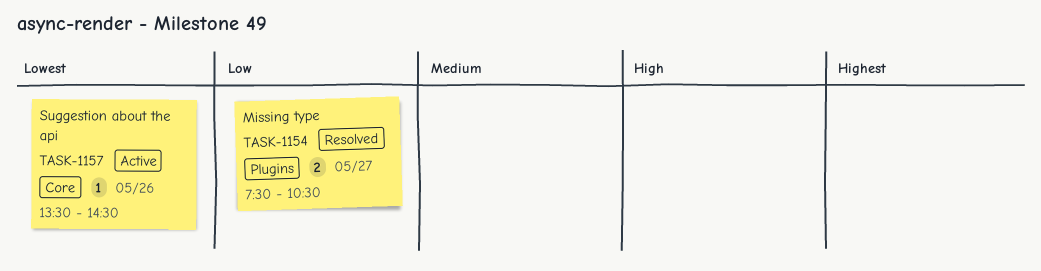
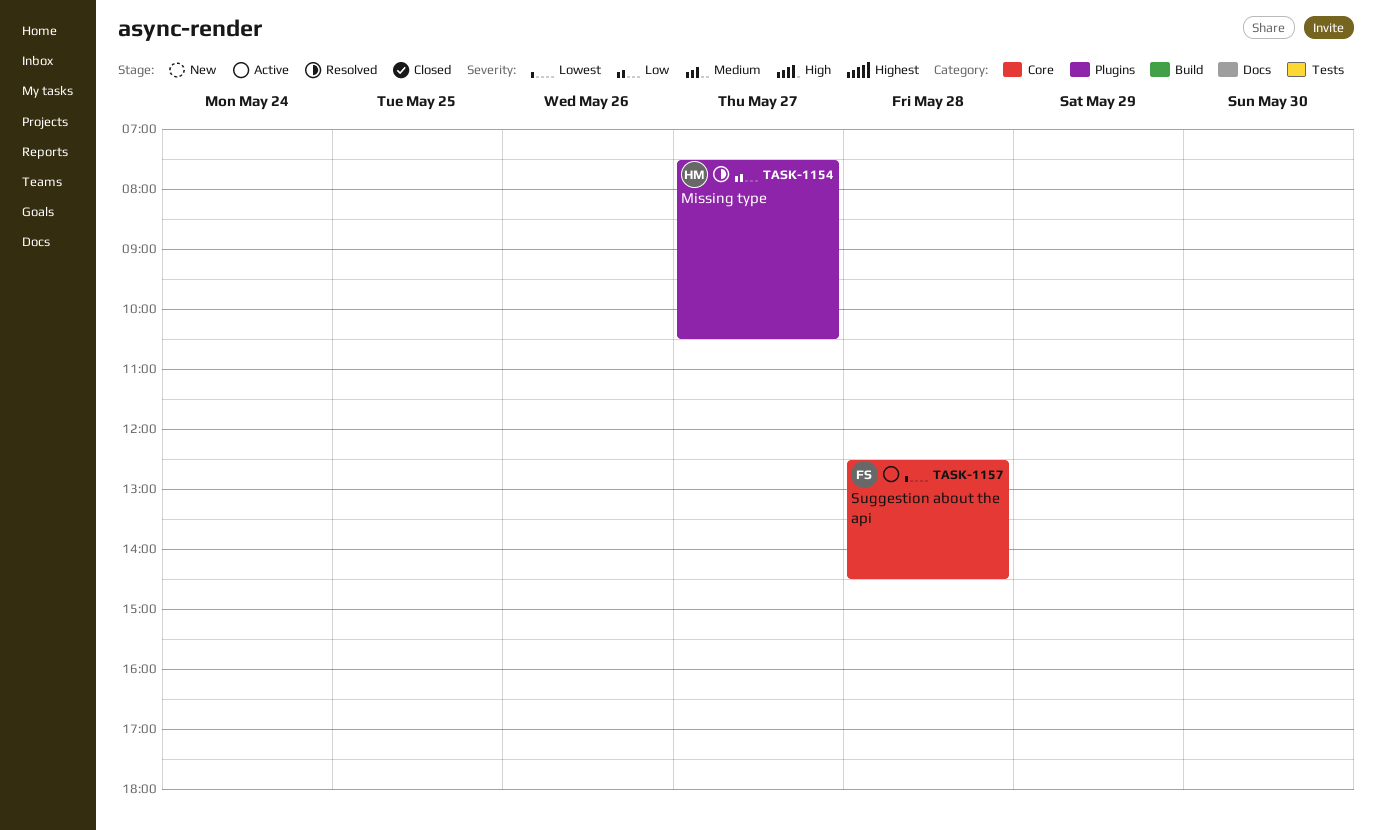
TASK-1157, day: May 26 -> May 28
TASK-1157, begins: 13:30 -> 12:30

